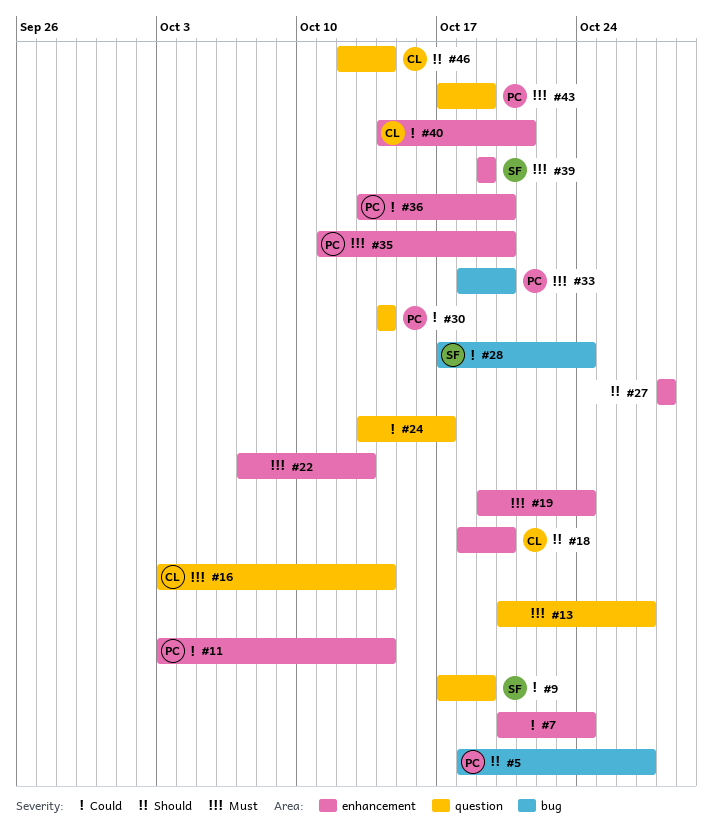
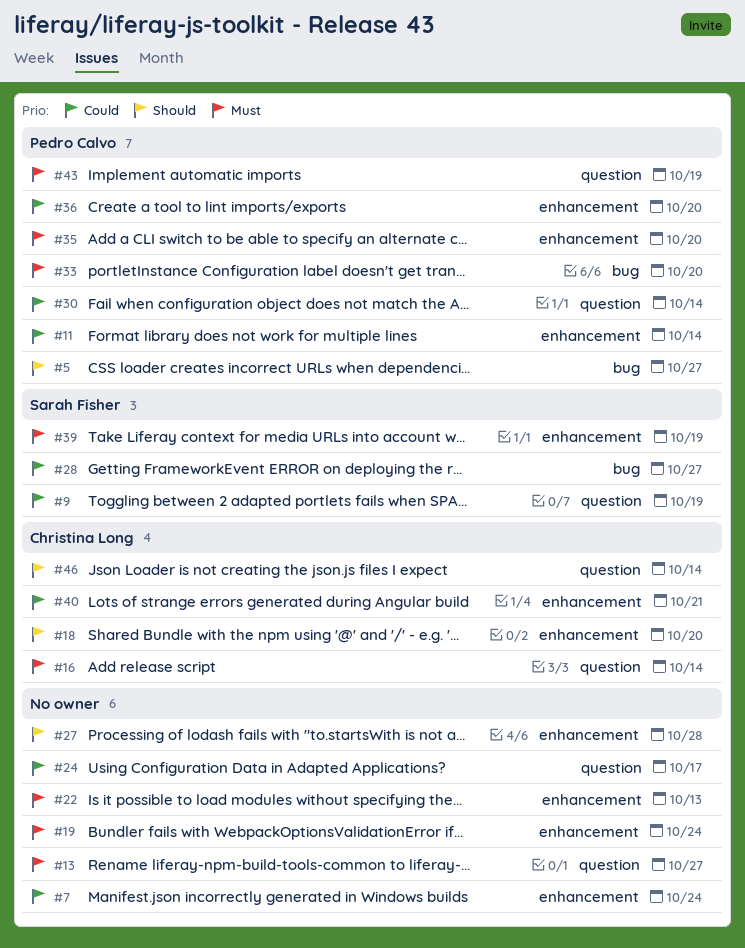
#28, due: Oct 24 -> Oct 27

